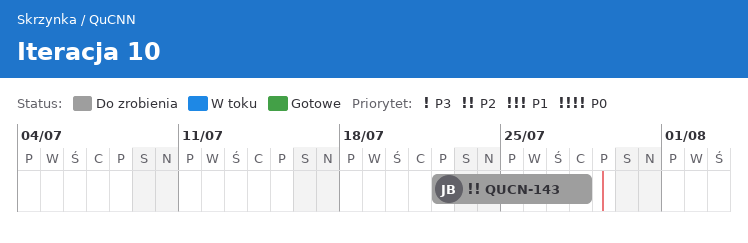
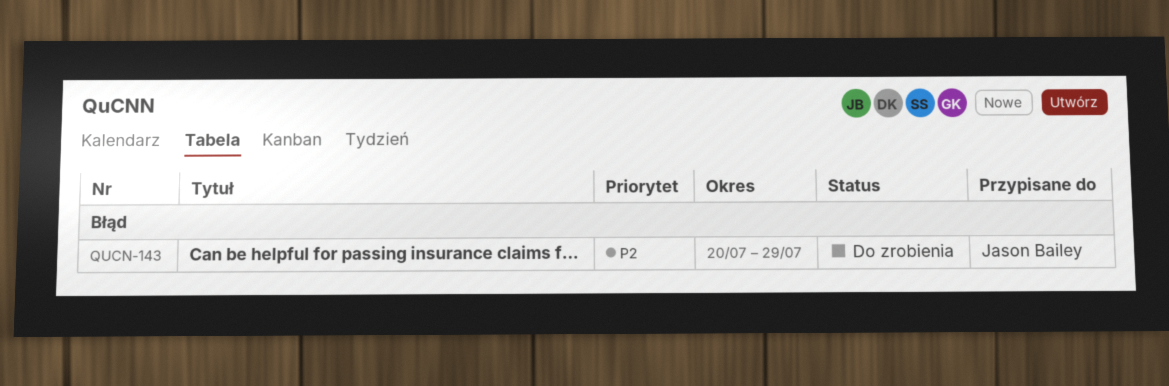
QUCN-143, start: Jul 22 -> Jul 20
QUCN-143, due: Jul 28 -> Jul 29

